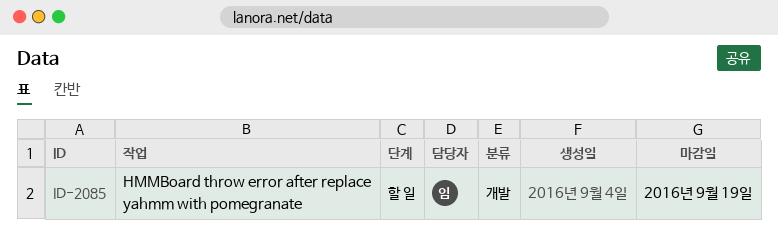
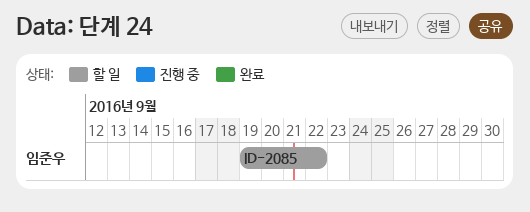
ID-2085, due: Sep 19 -> Sep 22

